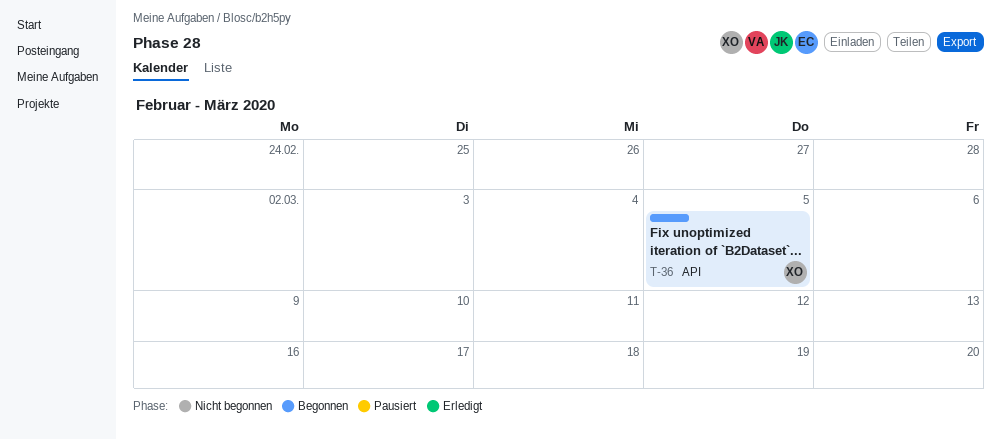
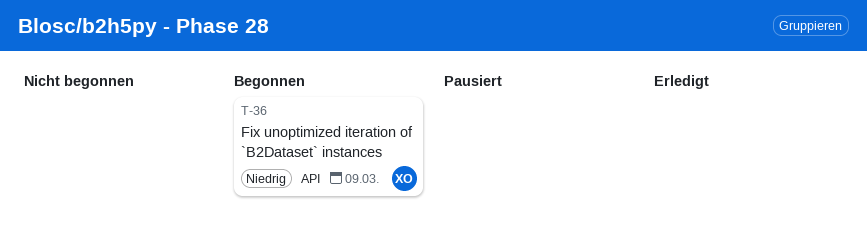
T-36, due: Mar 5 -> Mar 9

